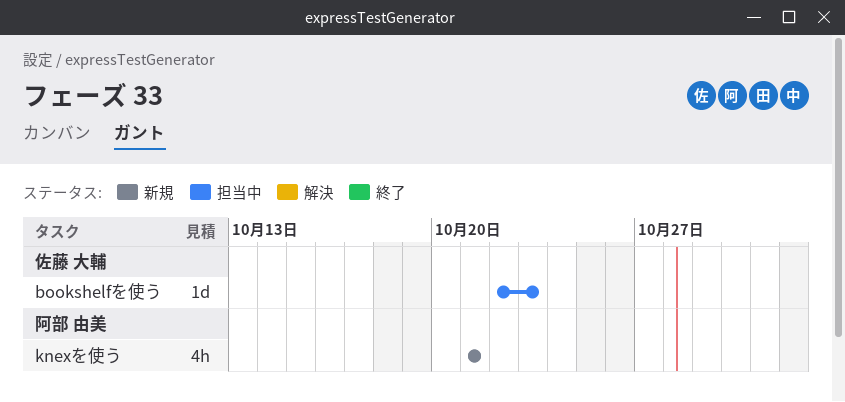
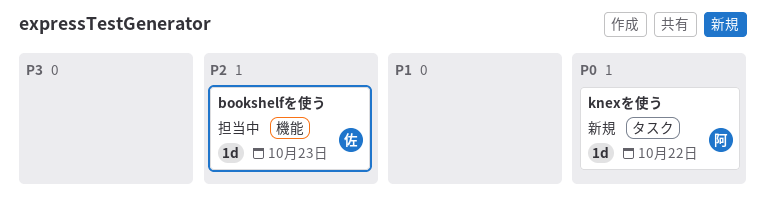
knexを使う, estimate: 4h -> 1d
knexを使う, due: Oct 21 -> Oct 22

